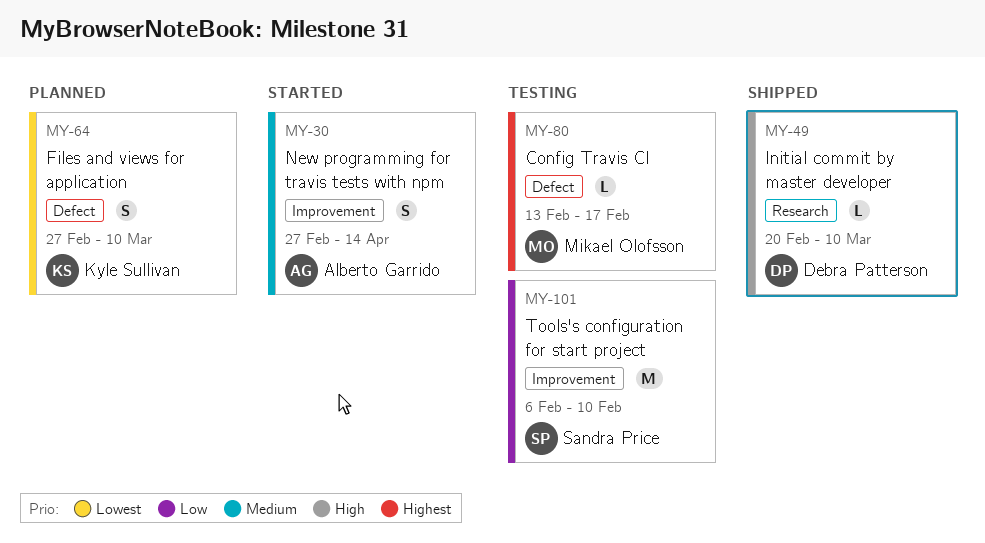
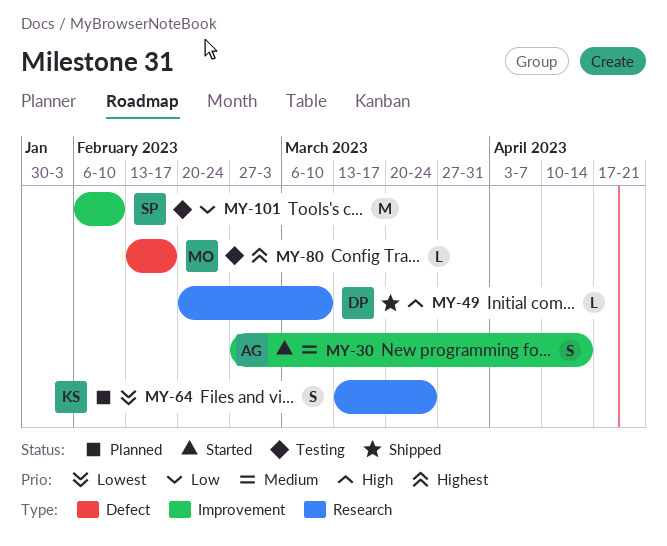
MY-64, label: Defect -> Research
MY-64, start: Feb 27 -> Mar 13
MY-64, due: Mar 10 -> Mar 24

